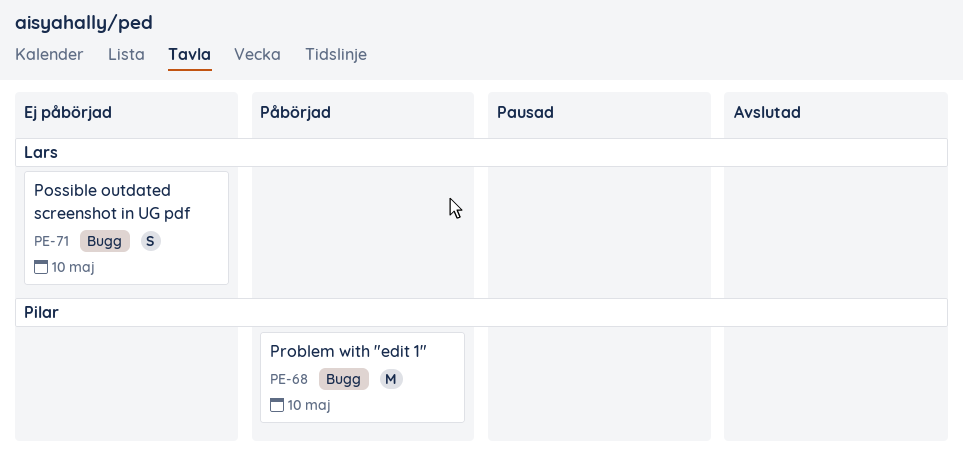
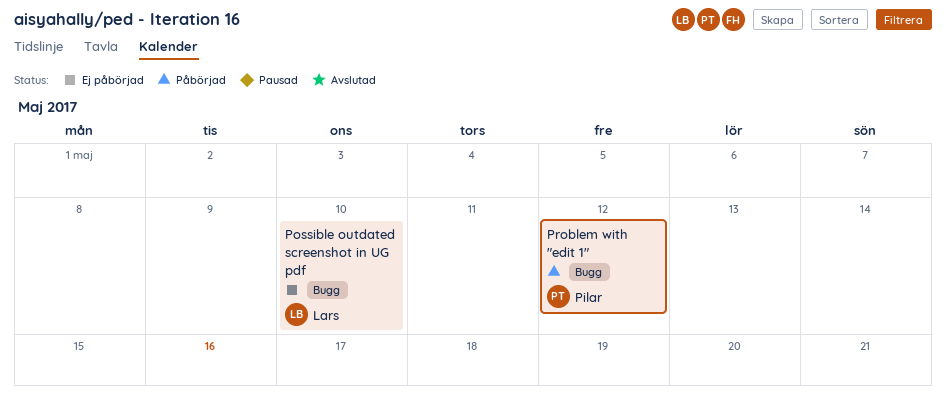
Problem with "edit 1", due: May 10 -> May 12

